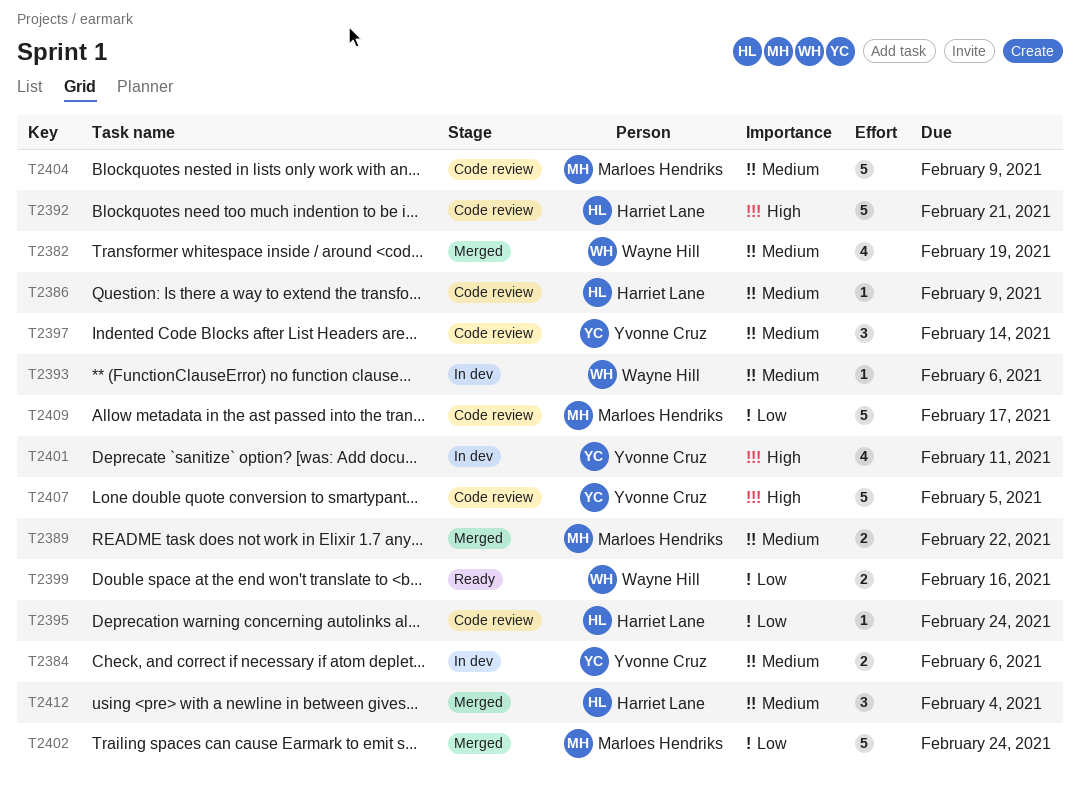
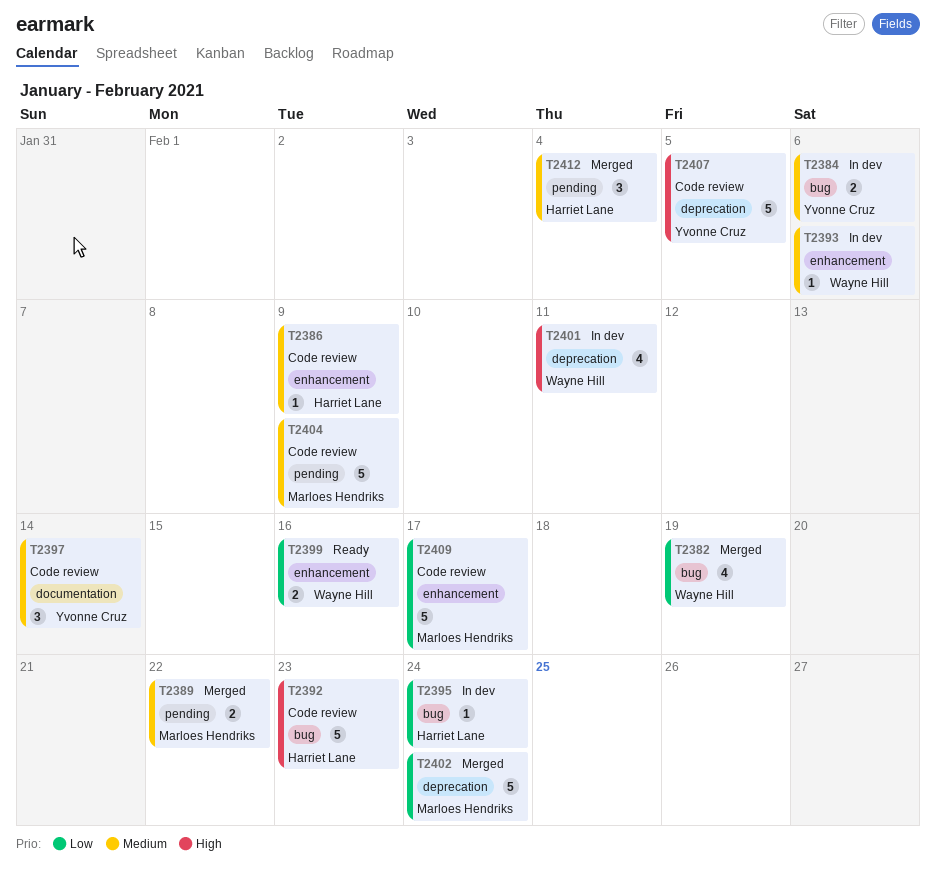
T2382, priority: Medium -> Low
T2392, due: Feb 21 -> Feb 23
T2395, status: Code review -> In dev
T2401, owner: Yvonne Cruz -> Wayne Hill

